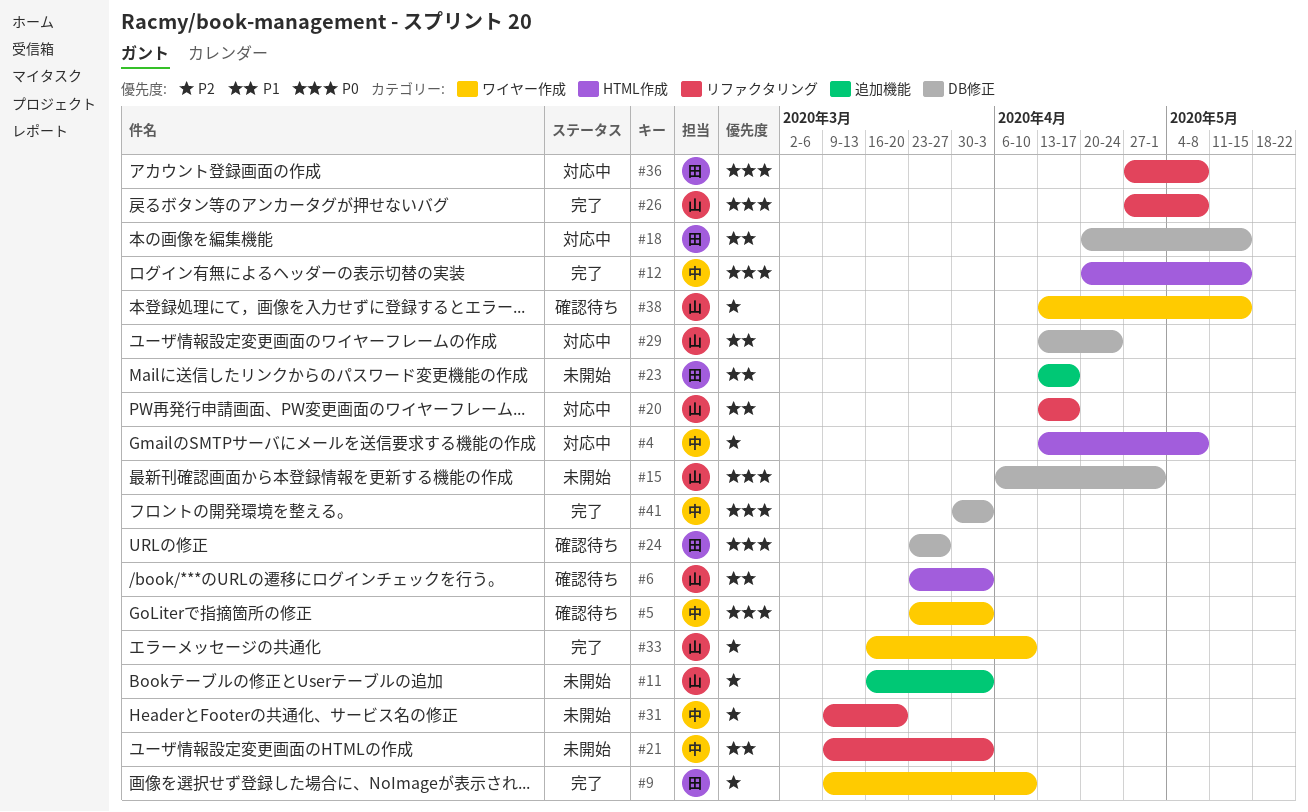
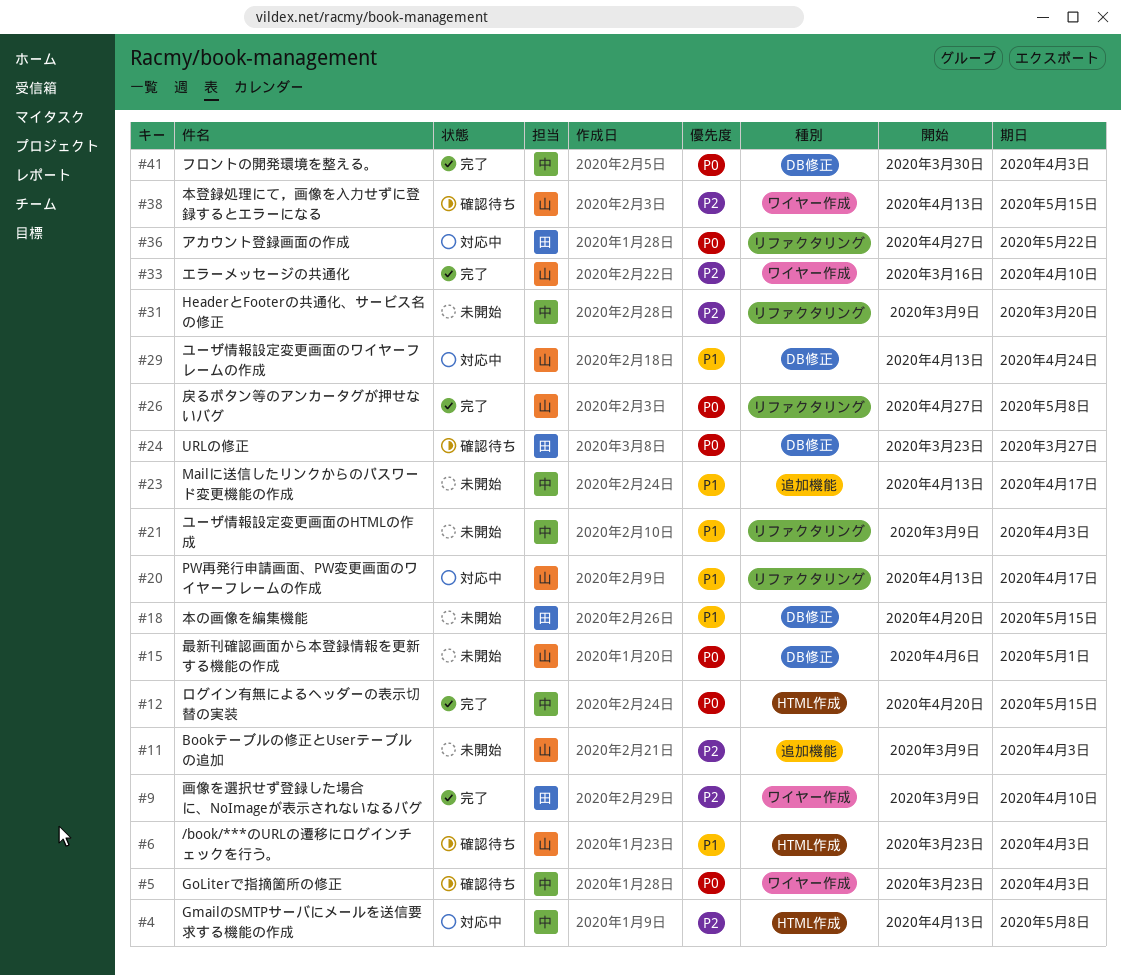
#11, start: Mar 16 -> Mar 9
#18, status: 対応中 -> 未開始
#23, owner: 田 -> 中
#36, due: May 8 -> May 22

